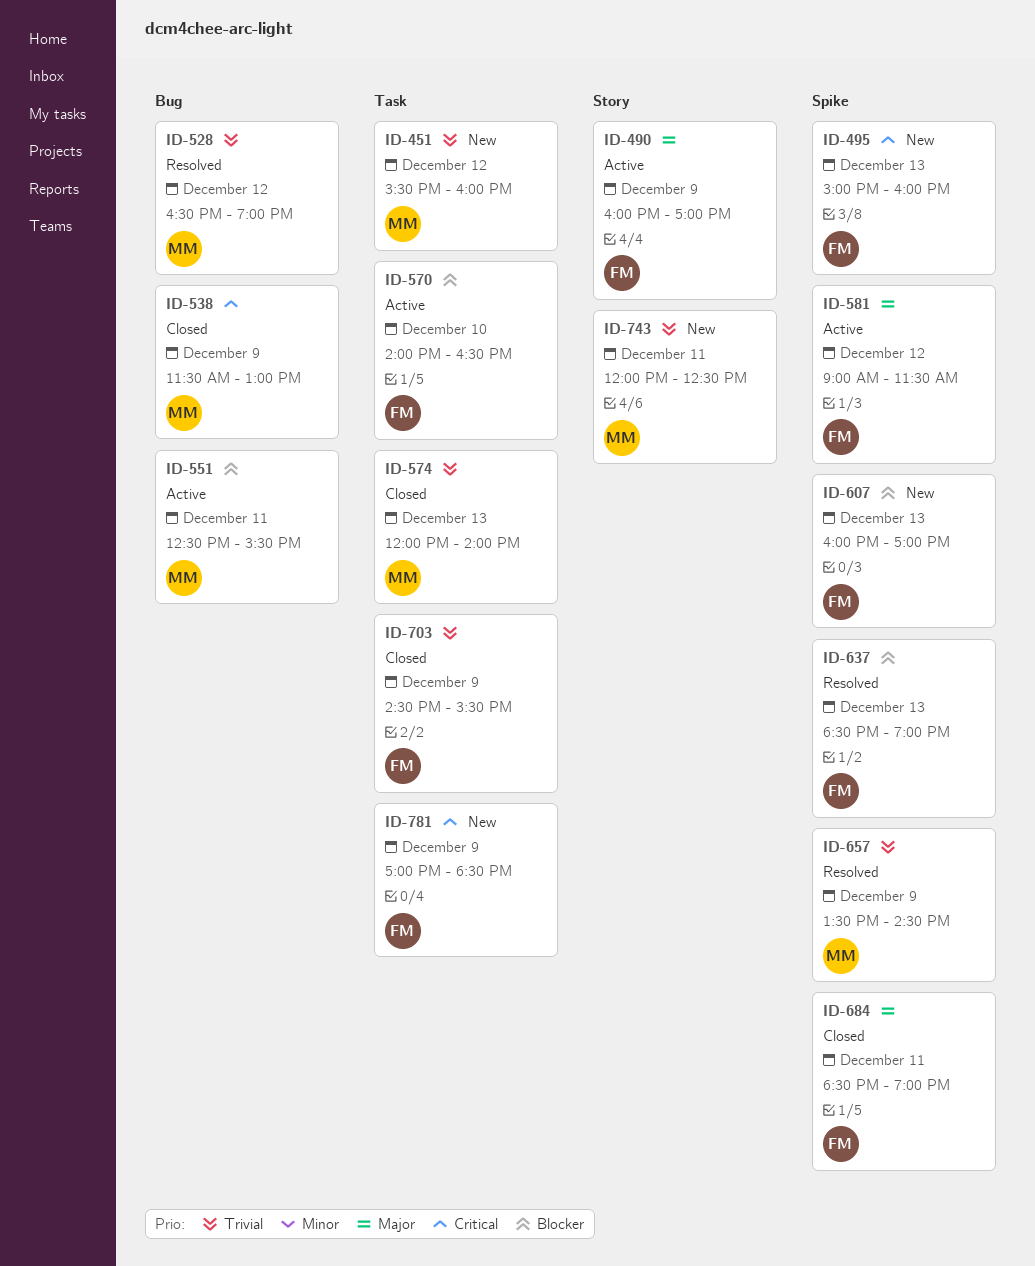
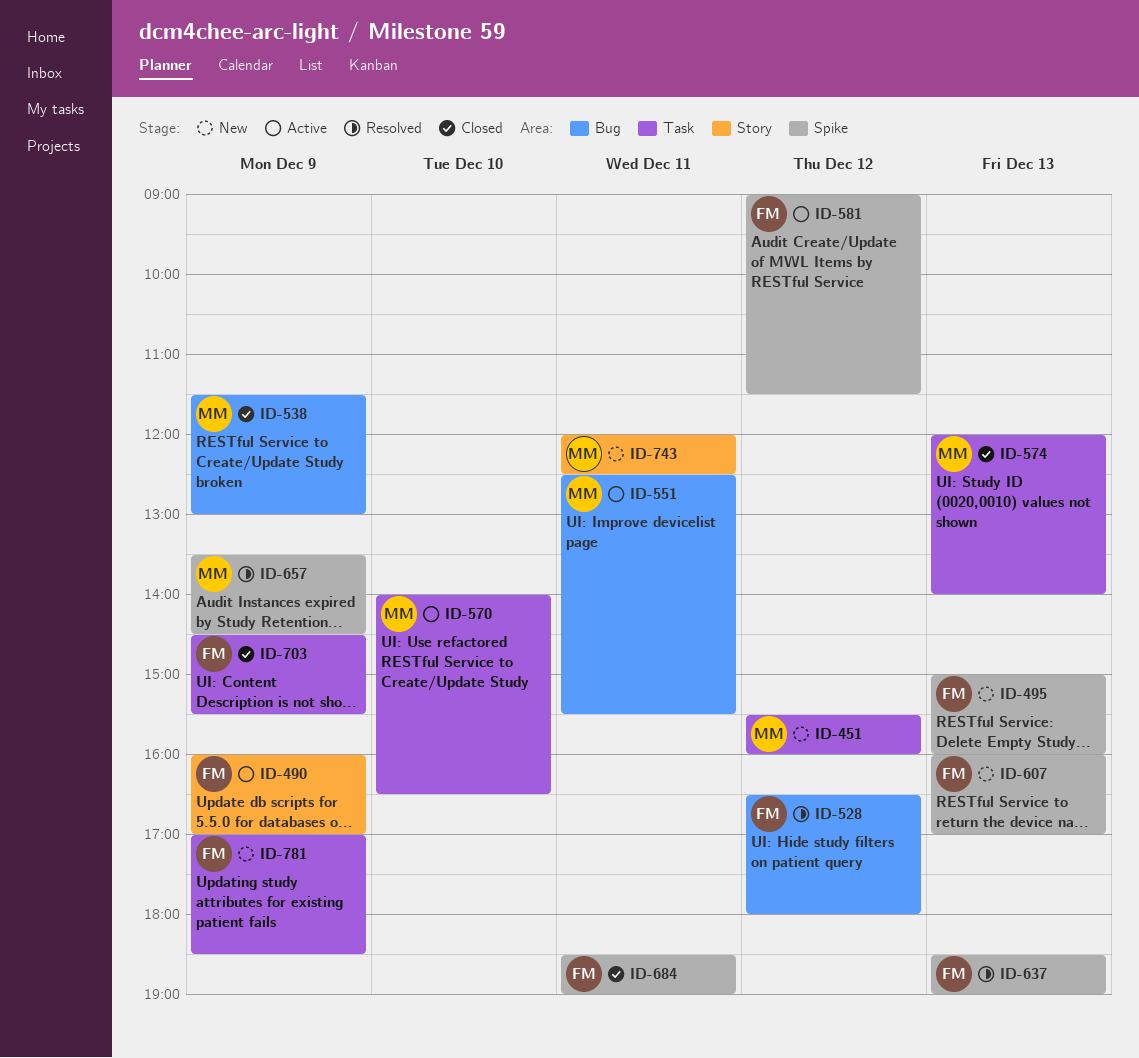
ID-528, owner: MM -> FM
ID-528, ends: 19:00 -> 18:00
ID-570, owner: FM -> MM

